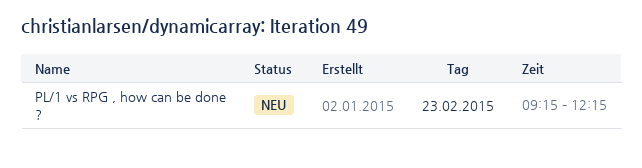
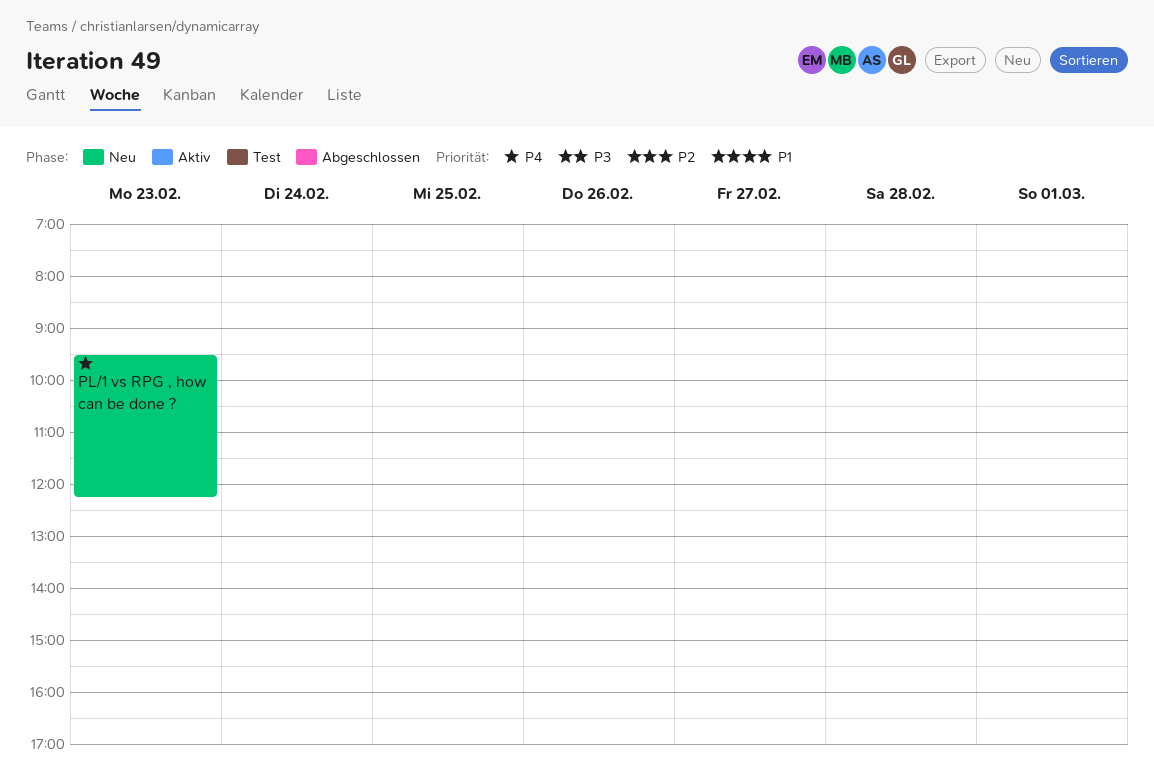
PL/1 vs RPG , how can be done ?, begins: 09:15 -> 09:30

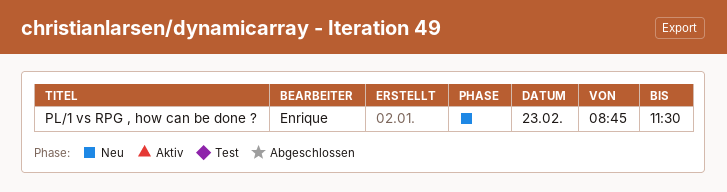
PL/1 vs RPG , how can be done ?, begins: 09:30 -> 08:45
PL/1 vs RPG , how can be done ?, ends: 12:15 -> 11:30

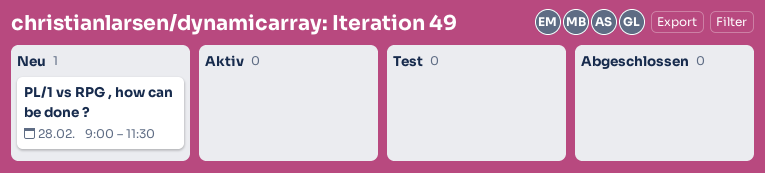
PL/1 vs RPG , how can be done ?, day: Feb 23 -> Feb 28
PL/1 vs RPG , how can be done ?, begins: 08:45 -> 09:00

